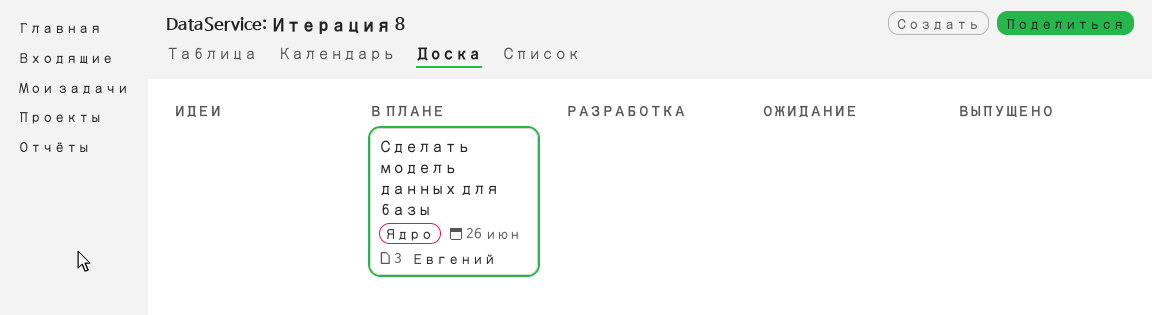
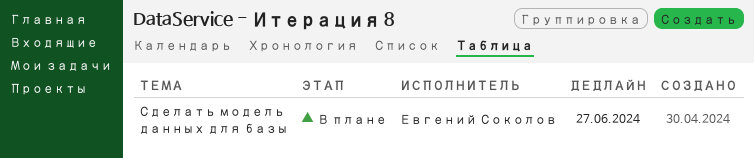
Сделать модель данных для базы, due: Jun 26 -> Jun 27

